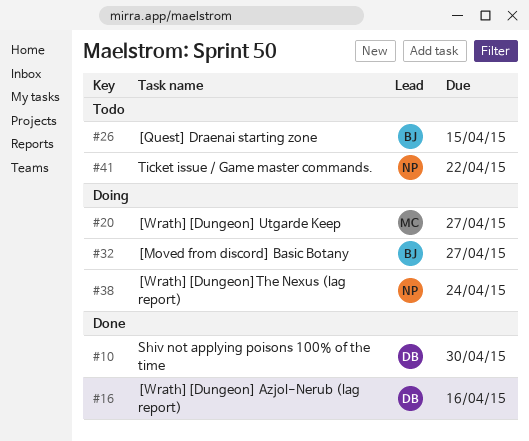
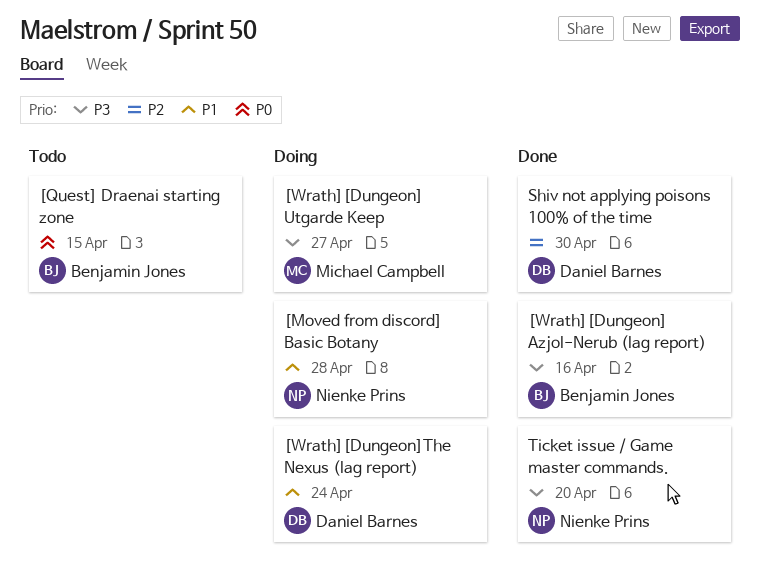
[Moved from discord] Basic Botany, owner: Benjamin Jones -> Nienke Prins
[Moved from discord] Basic Botany, due: Apr 27 -> Apr 28
[Wrath][Dungeon] Azjol-Nerub (lag report), owner: Daniel Barnes -> Benjamin Jones
[Wrath][Dungeon]The Nexus (lag report), owner: Nienke Prins -> Daniel Barnes
Ticket issue / Game master commands., status: Todo -> Done
Ticket issue / Game master commands., due: Apr 22 -> Apr 20

